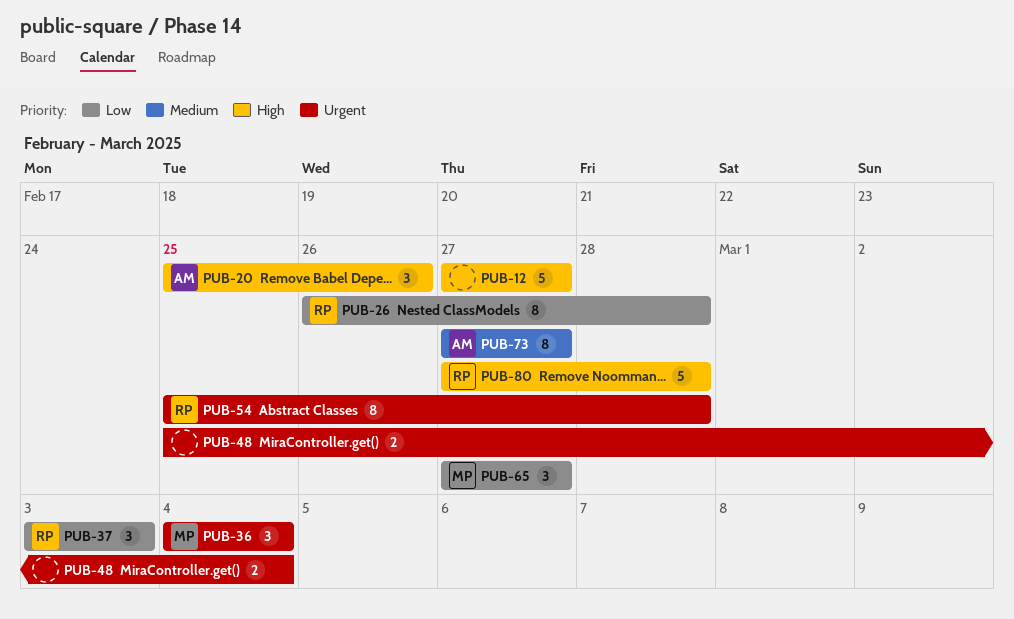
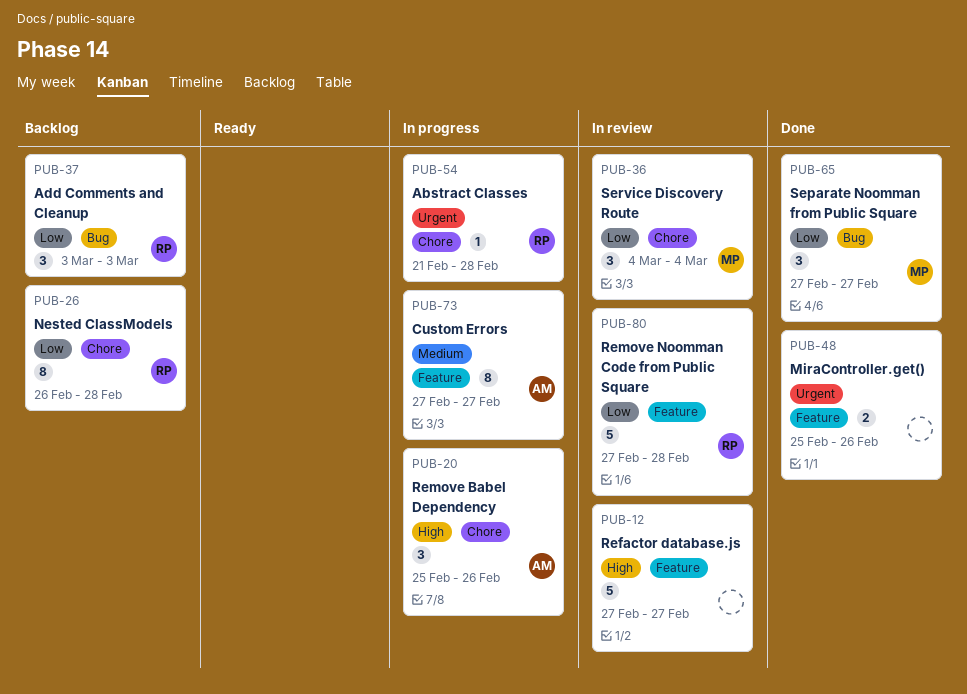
PUB-36, priority: Urgent -> Low
PUB-48, due: Mar 4 -> Feb 26
PUB-54, estimate: 8 -> 1
PUB-54, start: Feb 25 -> Feb 21
PUB-80, priority: High -> Low

